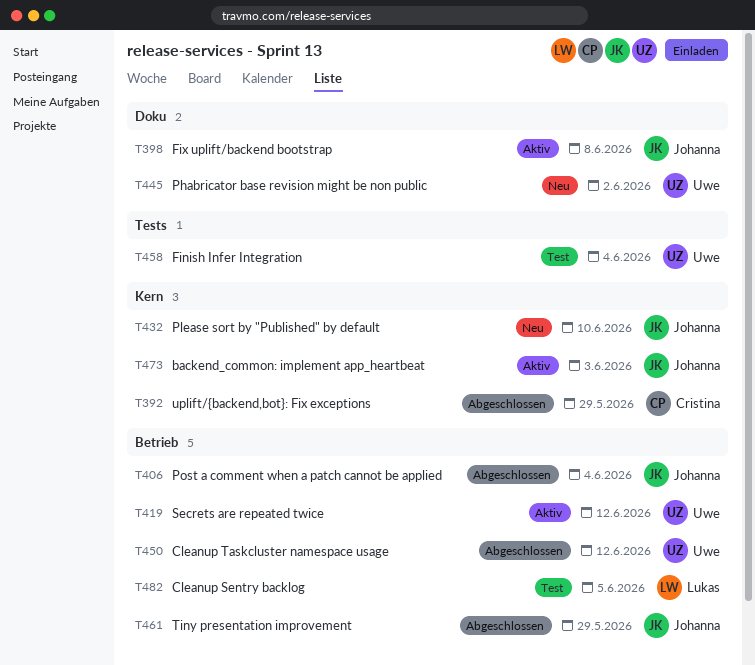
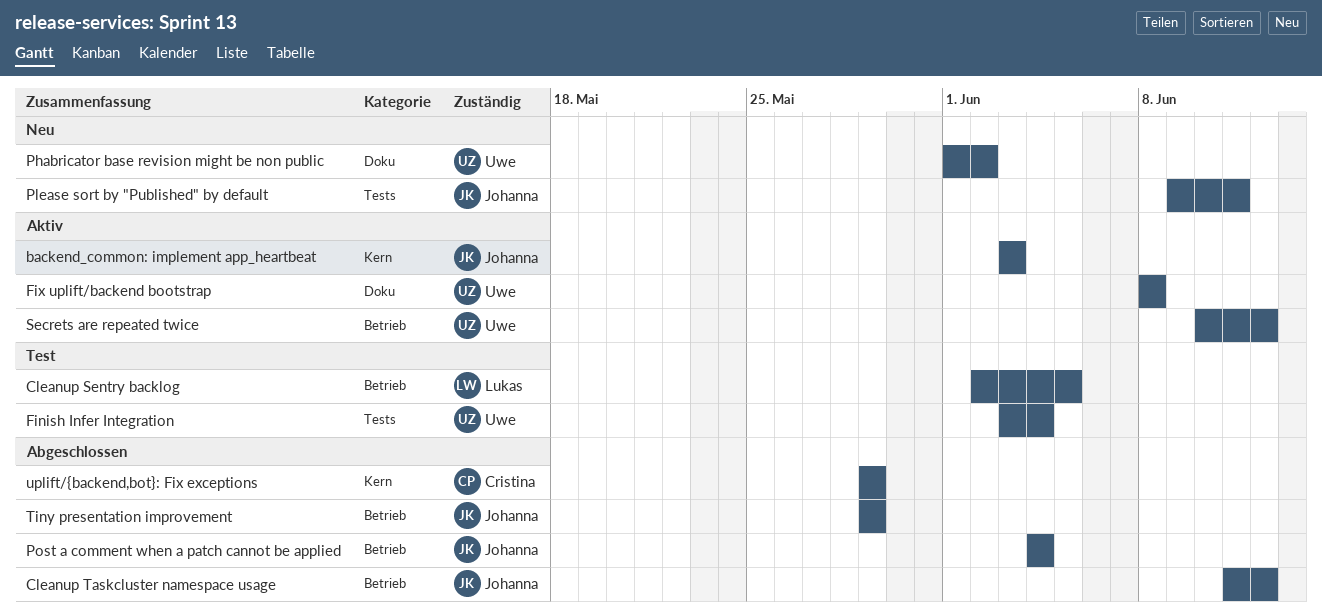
Cleanup Taskcluster namespace usage, owner: Uwe -> Johanna
Fix uplift/backend bootstrap, owner: Johanna -> Uwe
Please sort by "Published" by default, label: Kern -> Tests
Please sort by "Published" by default, due: Jun 10 -> Jun 11

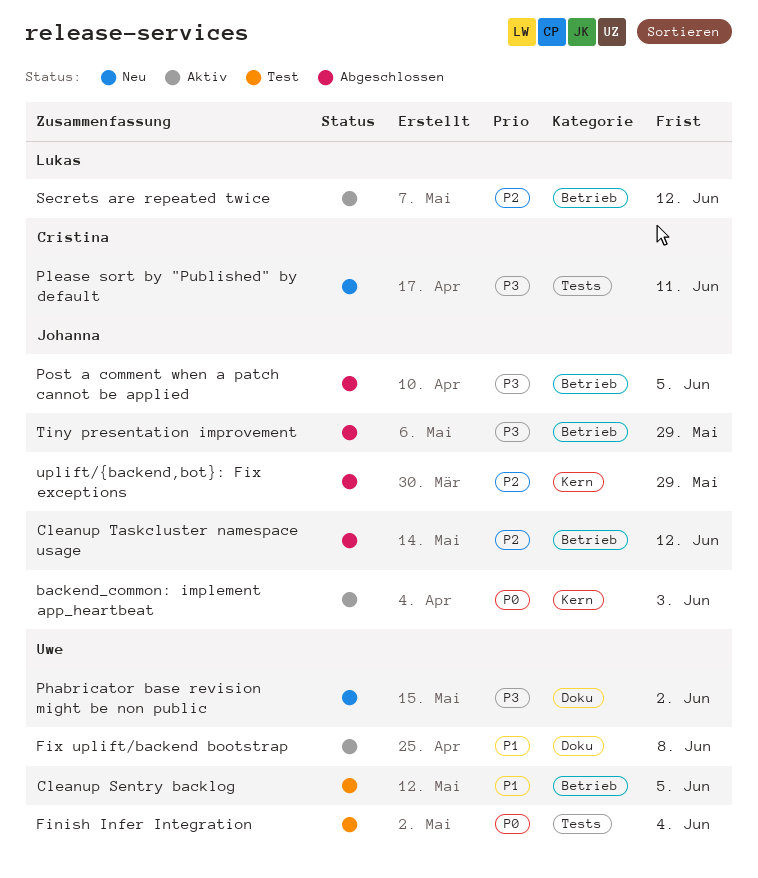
Cleanup Sentry backlog, owner: Lukas -> Uwe
Please sort by "Published" by default, owner: Johanna -> Cristina
Post a comment when a patch cannot be applied, due: Jun 4 -> Jun 5
Secrets are repeated twice, owner: Uwe -> Lukas
uplift/{backend,bot}: Fix exceptions, owner: Cristina -> Johanna

